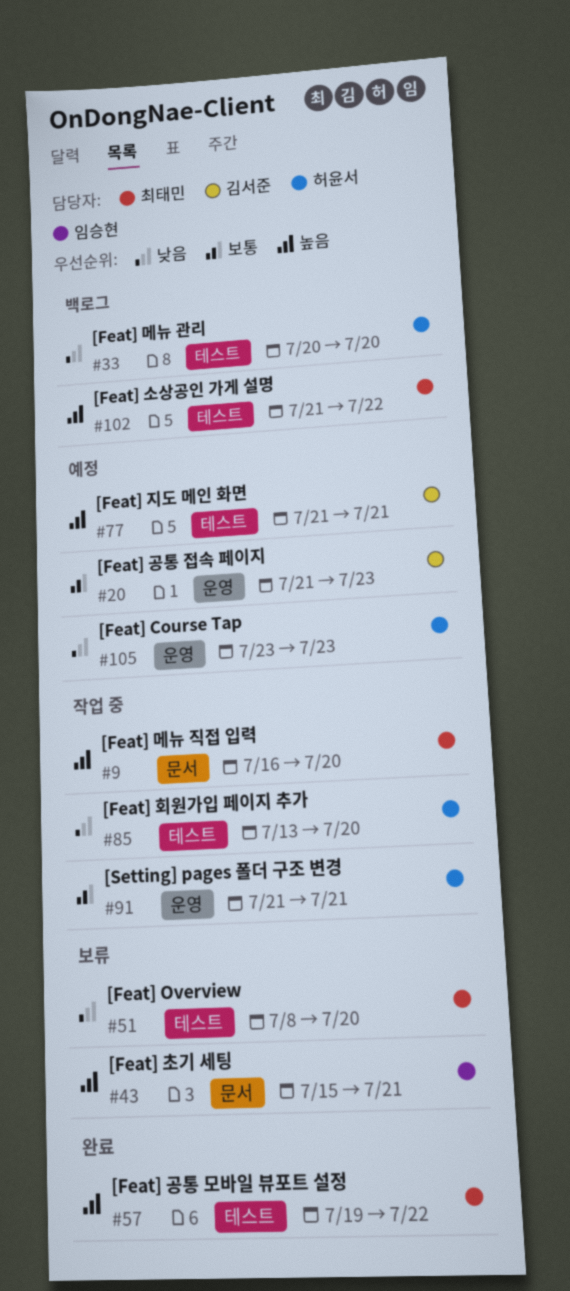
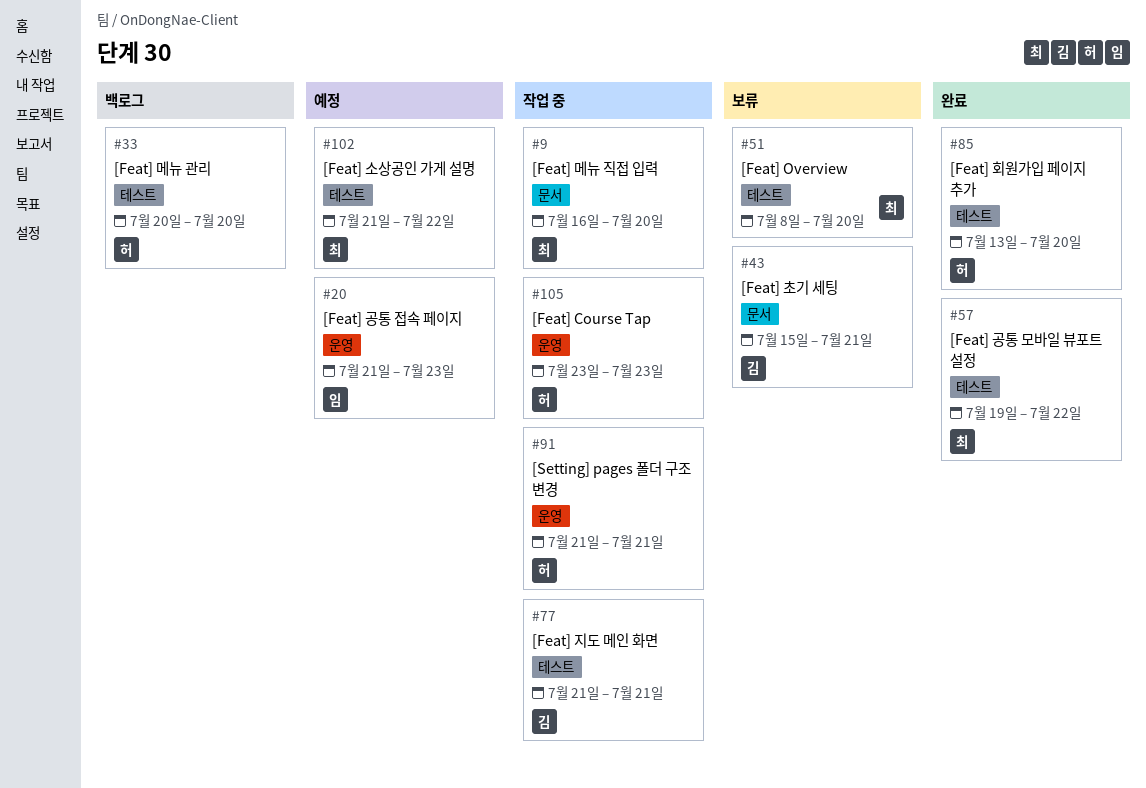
#20, owner: 김서준 -> 임승현
#43, owner: 임승현 -> 김서준
#77, status: 예정 -> 작업 중
#85, status: 작업 중 -> 완료
#102, status: 백로그 -> 예정
#105, status: 예정 -> 작업 중

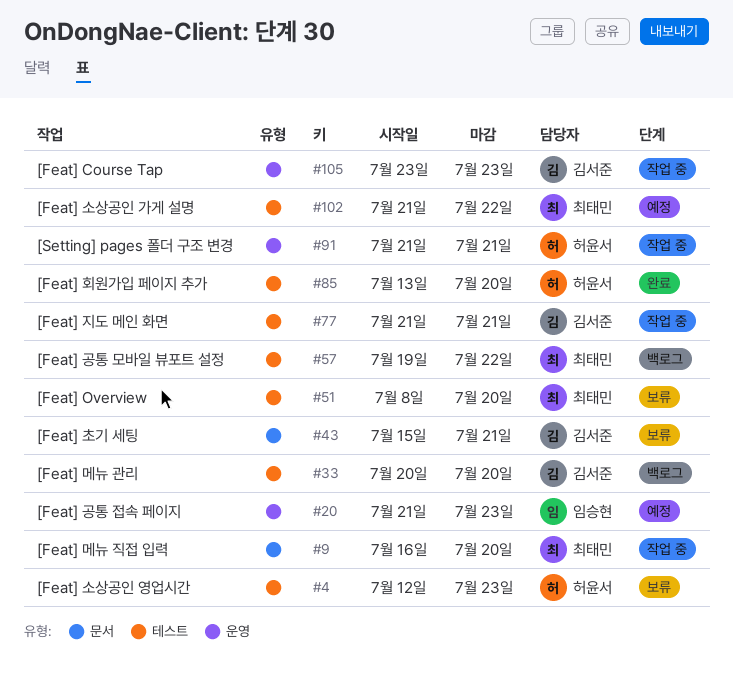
#4: none -> present
#33, owner: 허윤서 -> 김서준
#57, status: 완료 -> 백로그
#105, owner: 허윤서 -> 김서준

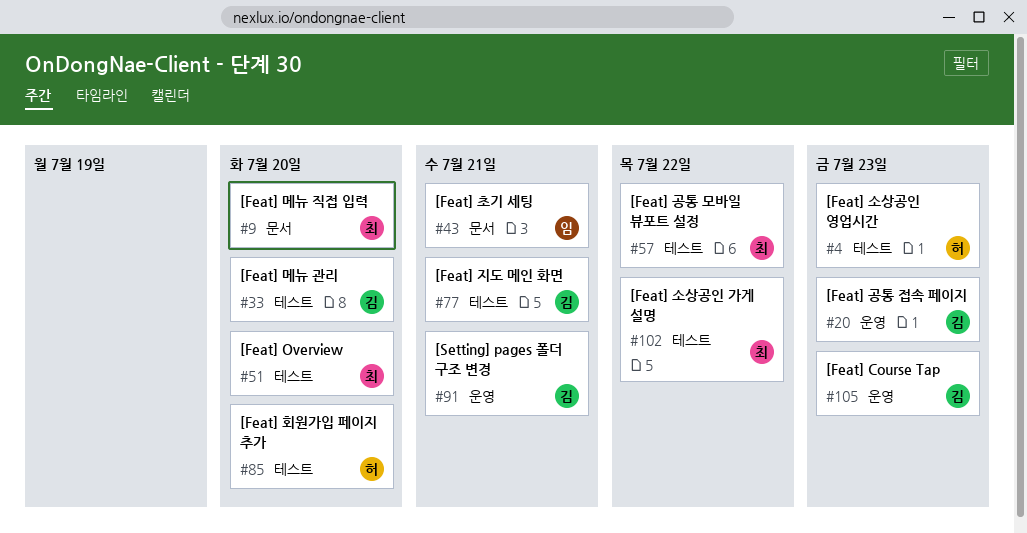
#20, owner: 임승현 -> 김서준
#43, owner: 김서준 -> 임승현
#91, owner: 허윤서 -> 김서준

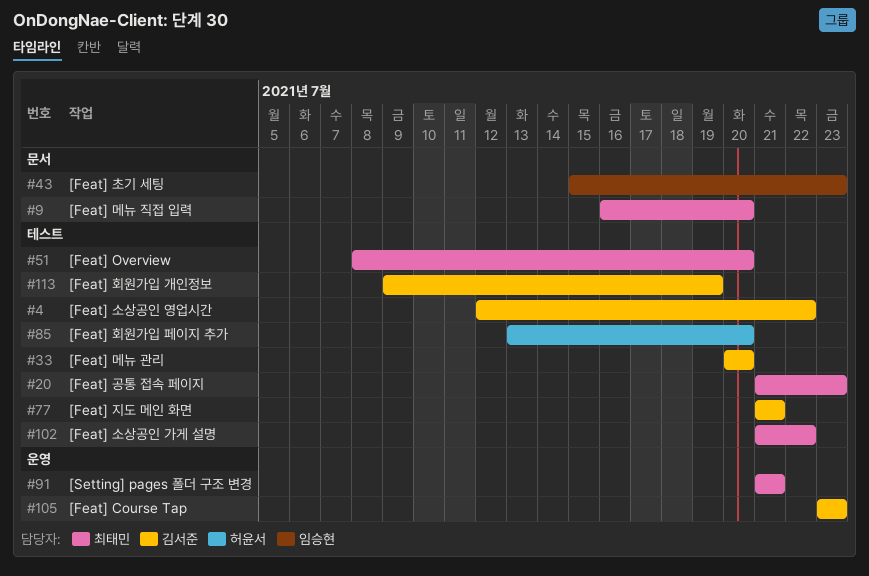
#4, owner: 허윤서 -> 김서준
#4, due: Jul 23 -> Jul 22
#20, owner: 김서준 -> 최태민
#20, label: 운영 -> 테스트
#43, due: Jul 21 -> Jul 23
#57: present -> none
#91, owner: 김서준 -> 최태민
#113: none -> present

